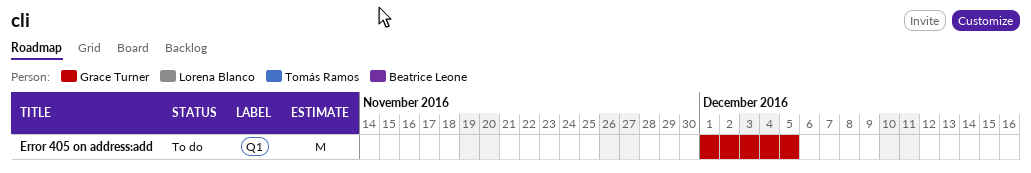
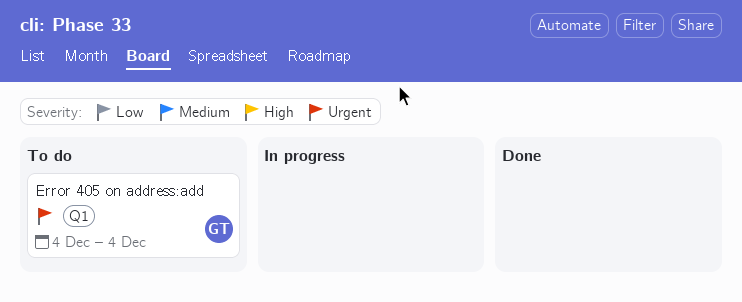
Error 405 on address:add, start: Dec 1 -> Dec 4
Error 405 on address:add, due: Dec 5 -> Dec 4

